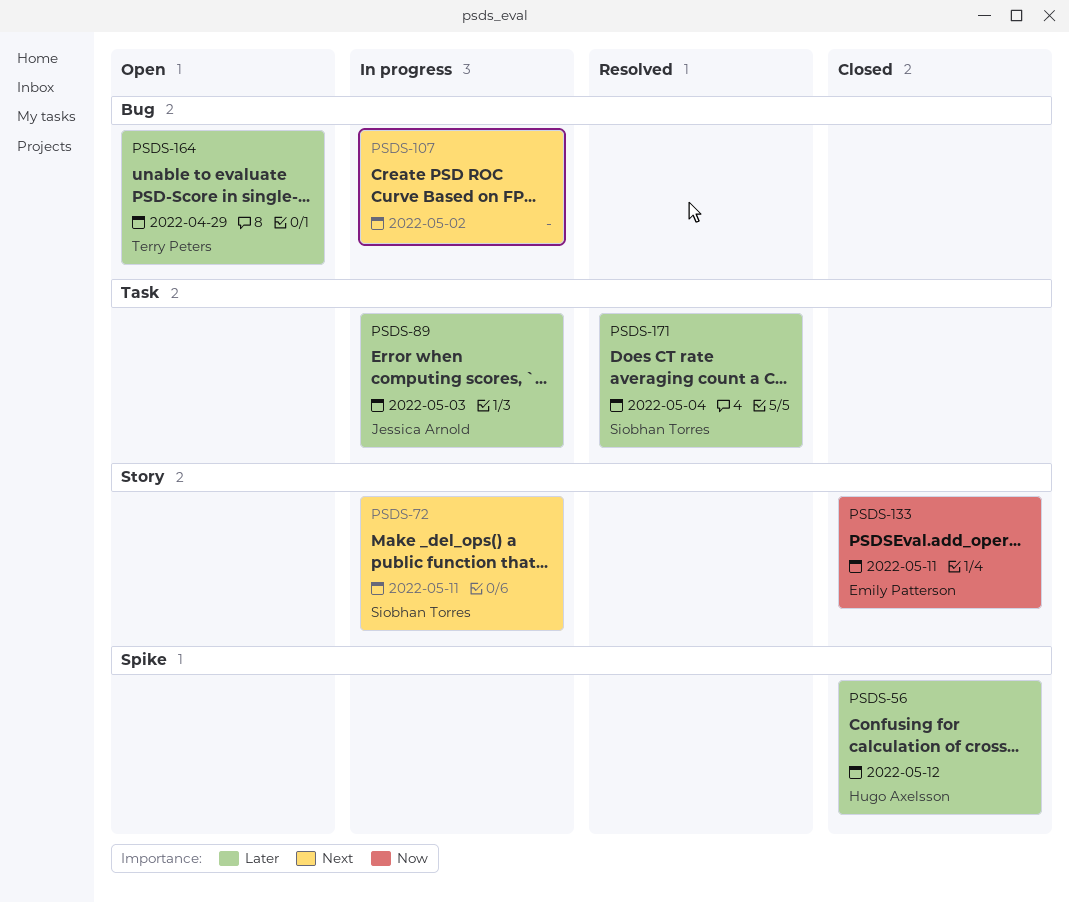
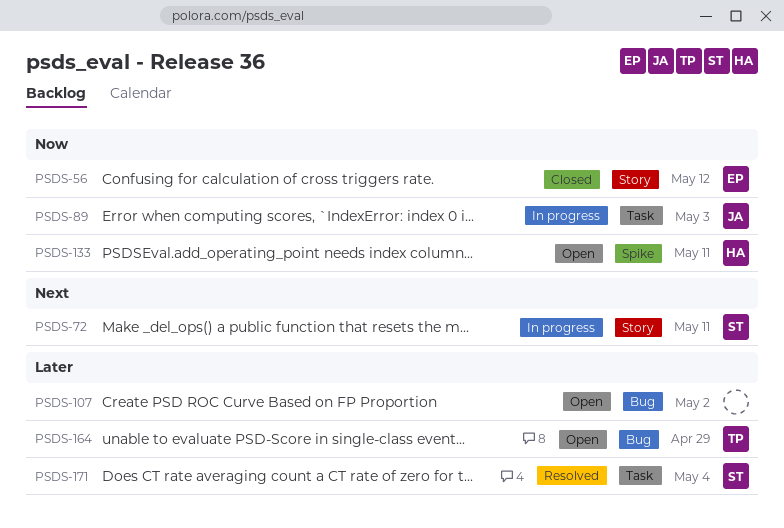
PSDS-56, owner: Hugo Axelsson -> Emily Patterson
PSDS-56, priority: Later -> Now
PSDS-56, label: Spike -> Story
PSDS-89, priority: Later -> Now
PSDS-107, status: In progress -> Open
PSDS-107, priority: Next -> Later
PSDS-133, status: Closed -> Open
PSDS-133, owner: Emily Patterson -> Hugo Axelsson
PSDS-133, label: Story -> Spike

